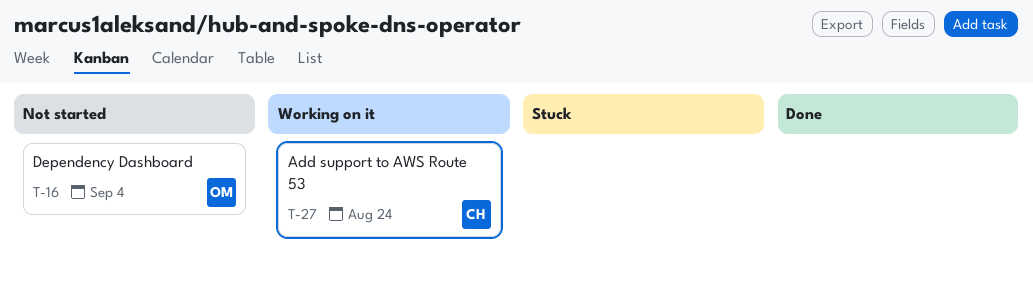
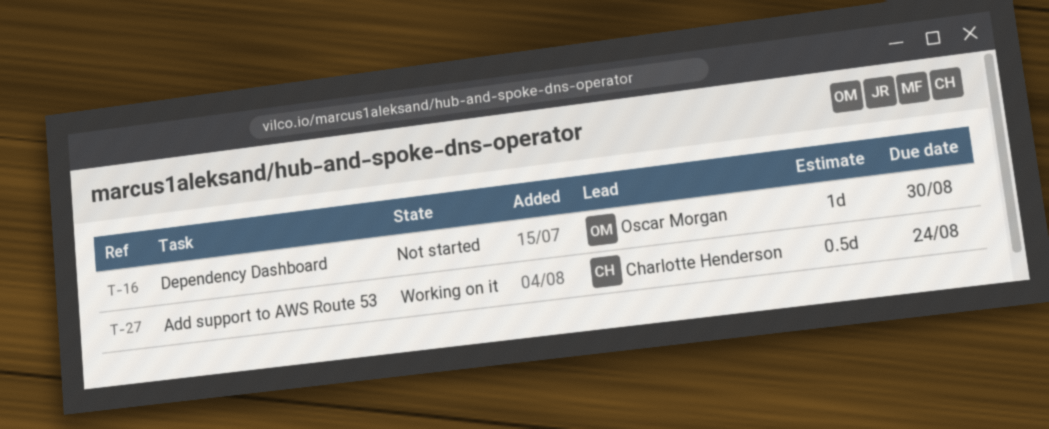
T-16, due: Sep 4 -> Aug 30

